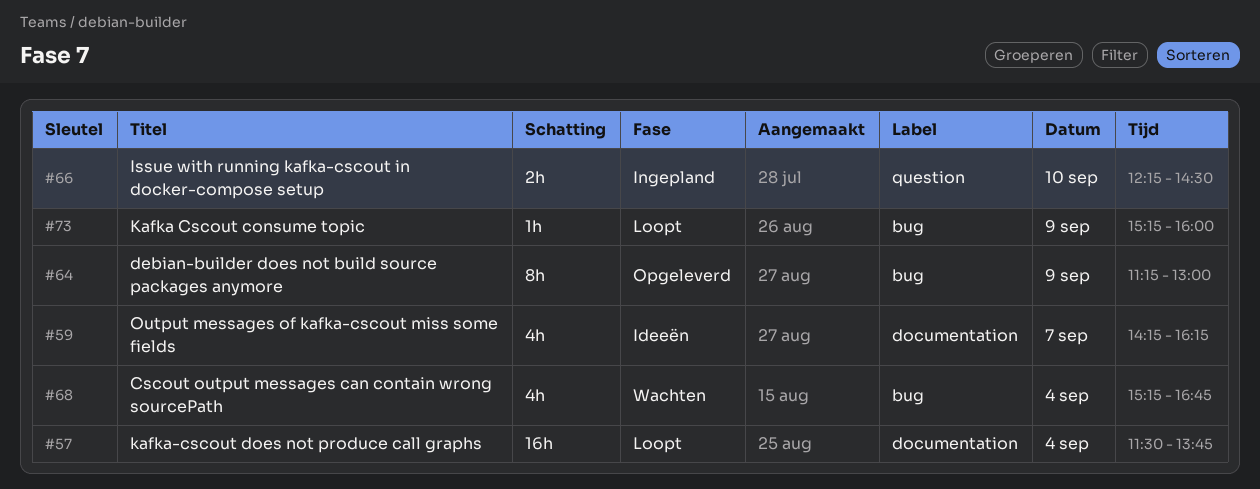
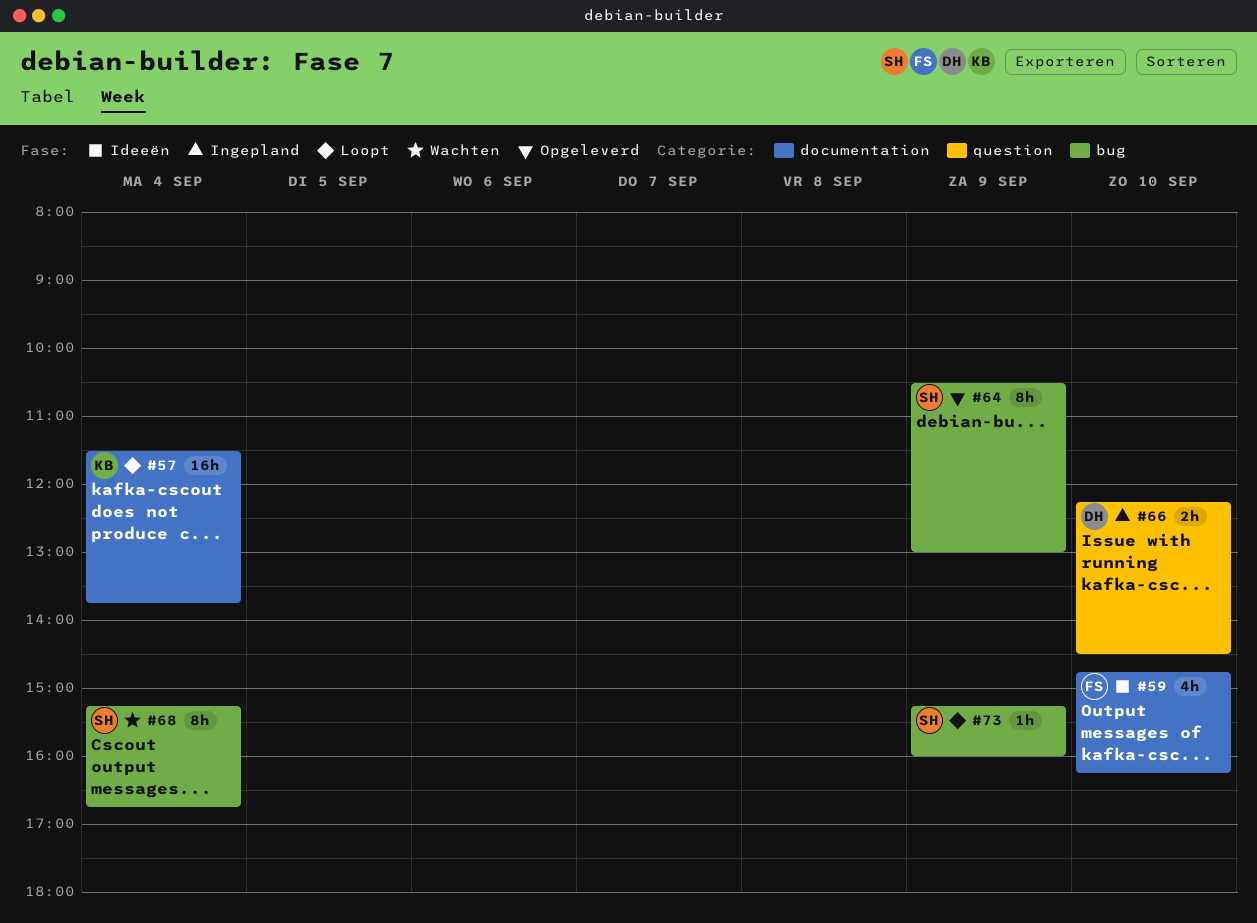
#59, day: Sep 7 -> Sep 10
#59, begins: 14:15 -> 14:45
#64, begins: 11:15 -> 10:30
#68, estimate: 4h -> 8h

